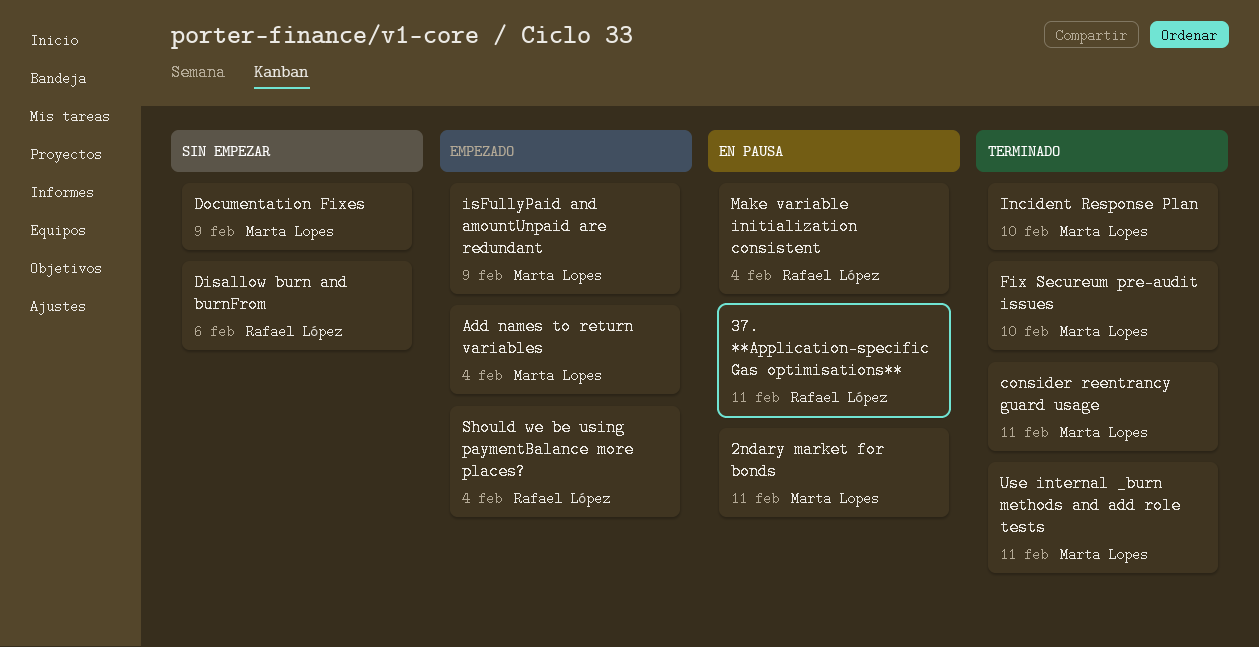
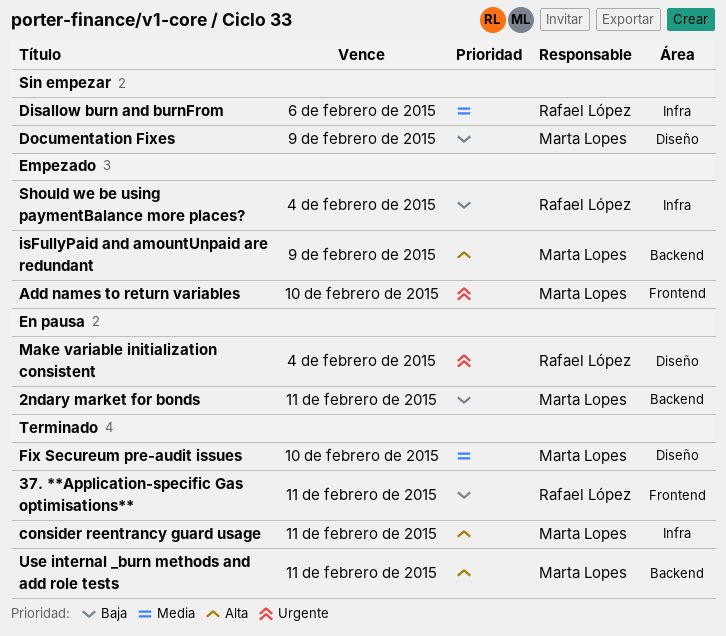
37. **Application-specific Gas optimisations**, status: En pausa -> Terminado
Add names to return variables, due: Feb 4 -> Feb 10
Incident Response Plan: present -> none

